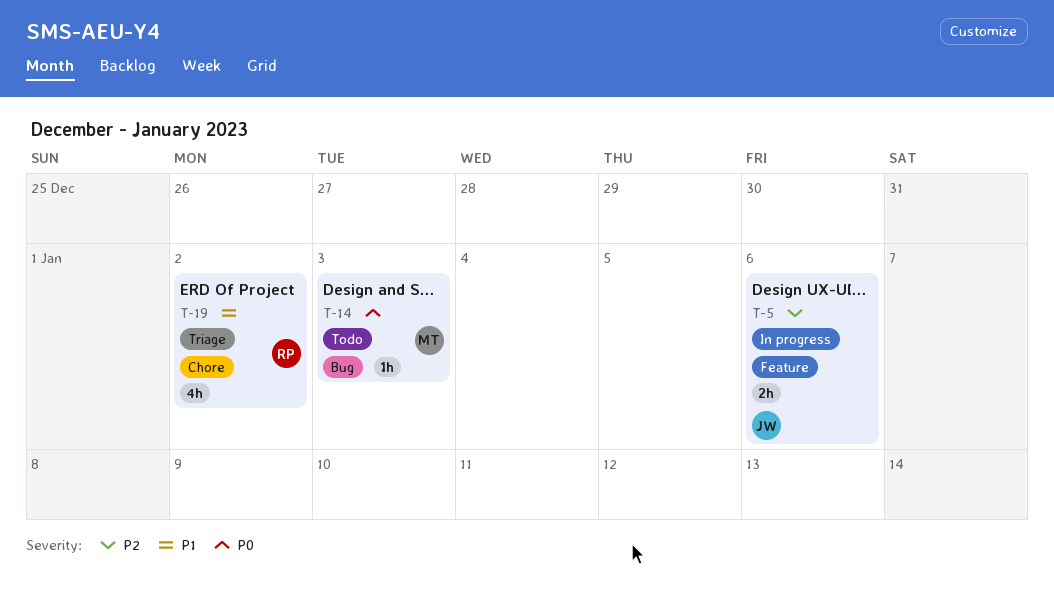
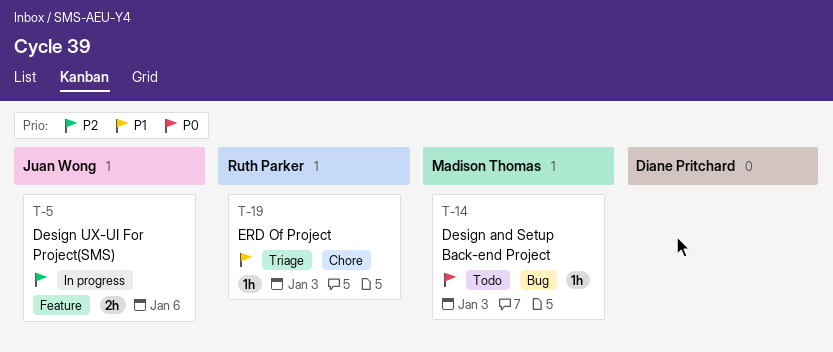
T-19, estimate: 4h -> 1h
T-19, due: Jan 2 -> Jan 3

